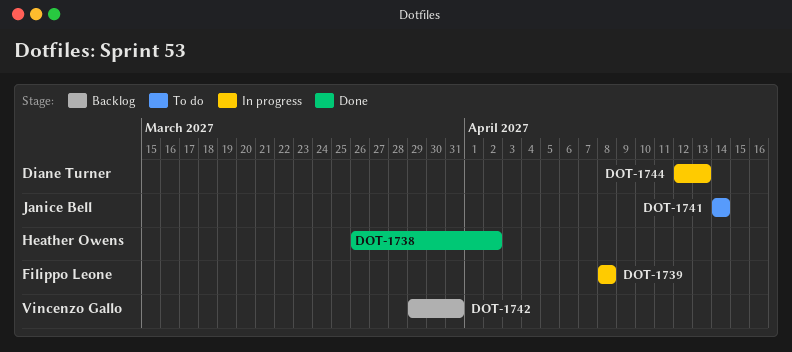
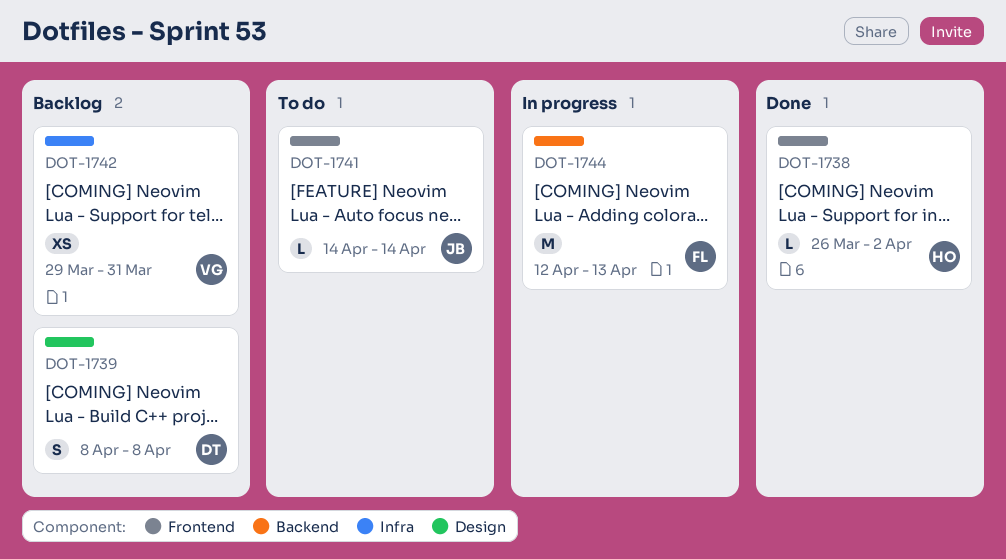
DOT-1739, status: In progress -> Backlog
DOT-1739, owner: Filippo Leone -> Diane Turner
DOT-1744, owner: Diane Turner -> Filippo Leone

